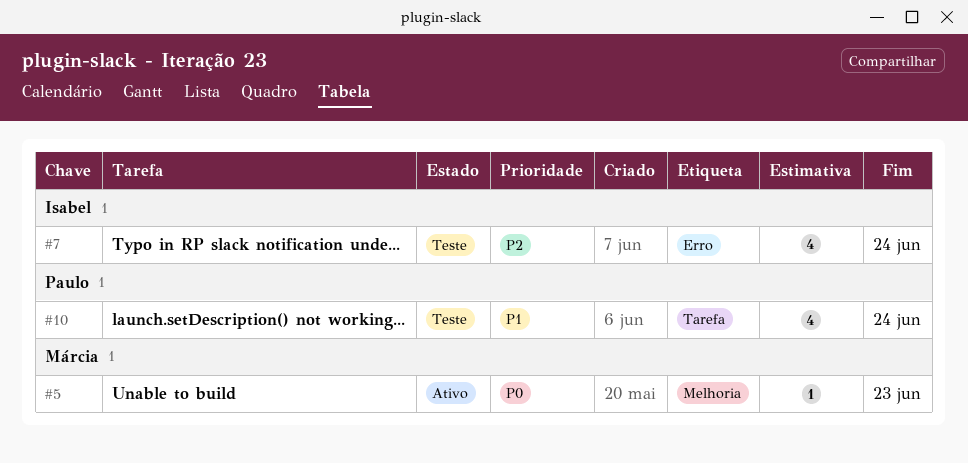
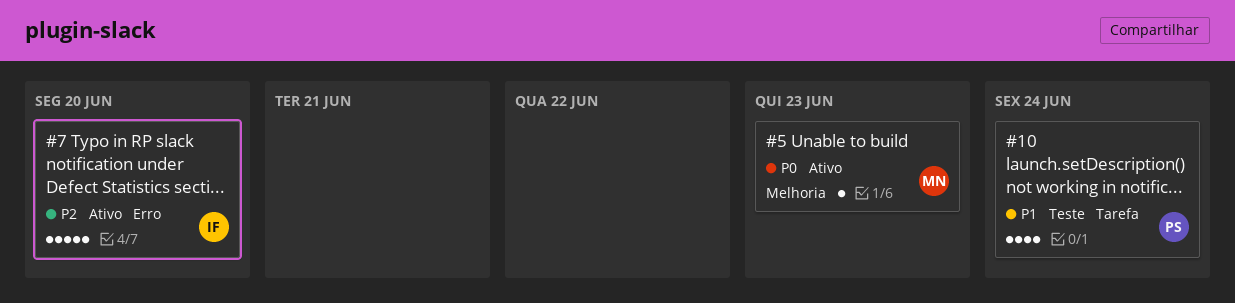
#7, status: Teste -> Ativo
#7, estimate: 4 -> 5
#7, due: Jun 24 -> Jun 20

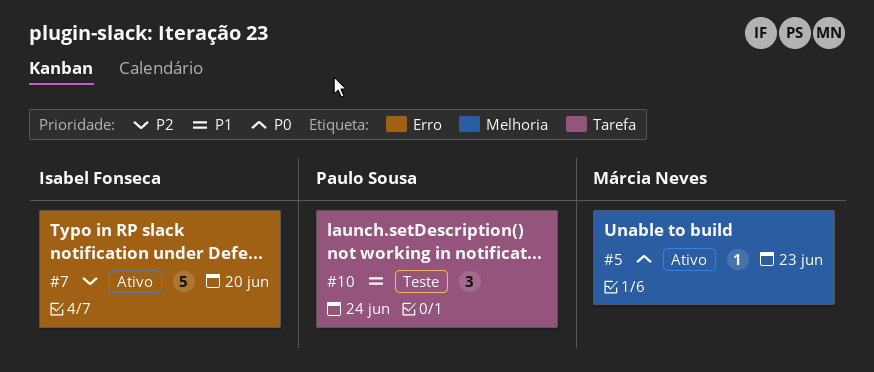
#10, estimate: 4 -> 3

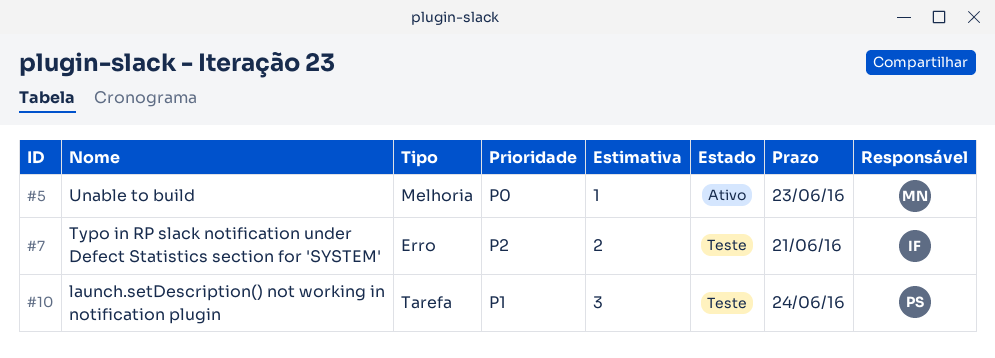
#7, status: Ativo -> Teste
#7, estimate: 5 -> 2
#7, due: Jun 20 -> Jun 21

